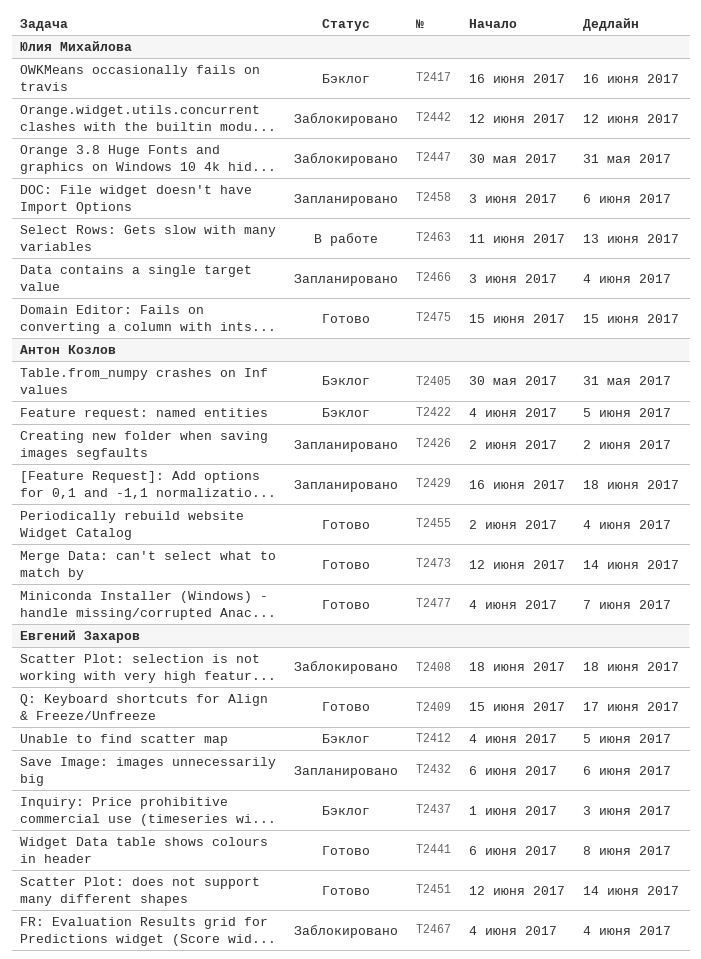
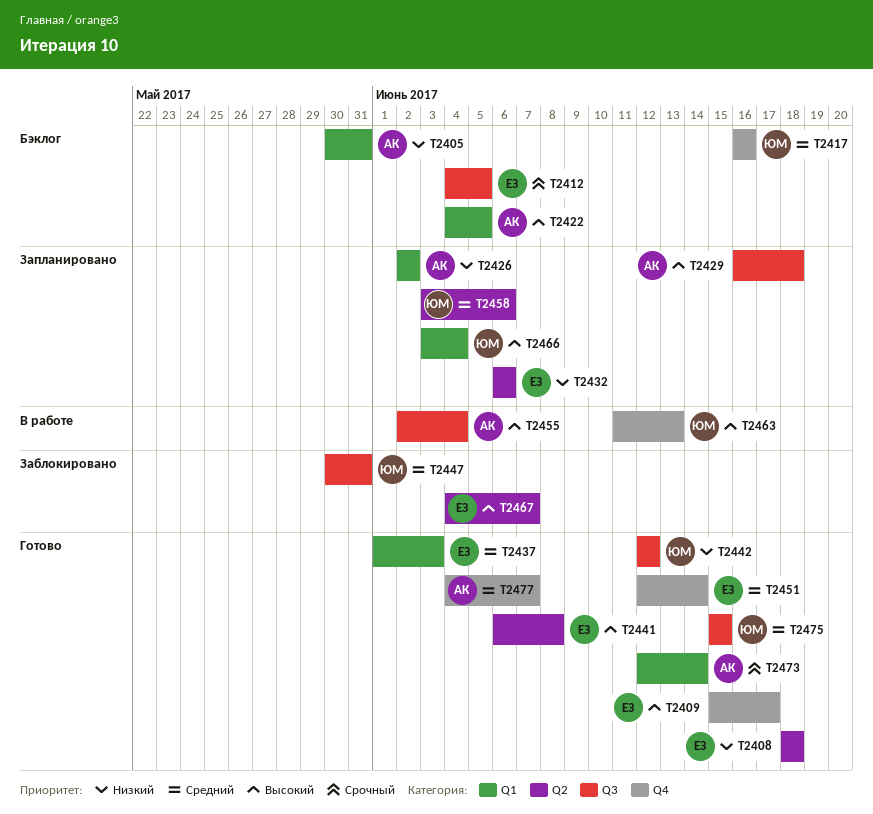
T2408, status: Заблокировано -> Готово
T2437, status: Бэклог -> Готово
T2442, status: Заблокировано -> Готово
T2455, status: Готово -> В работе
T2467, due: Jun 4 -> Jun 7

